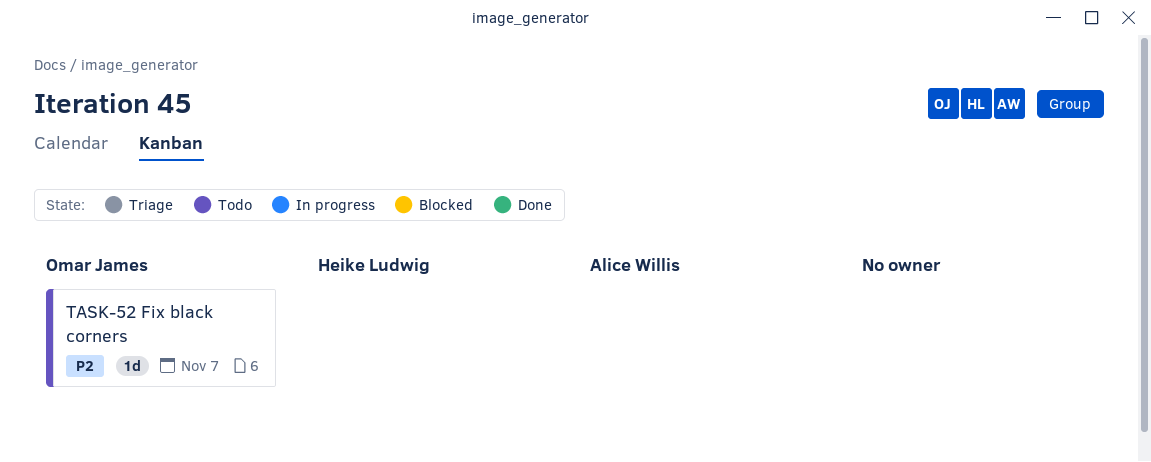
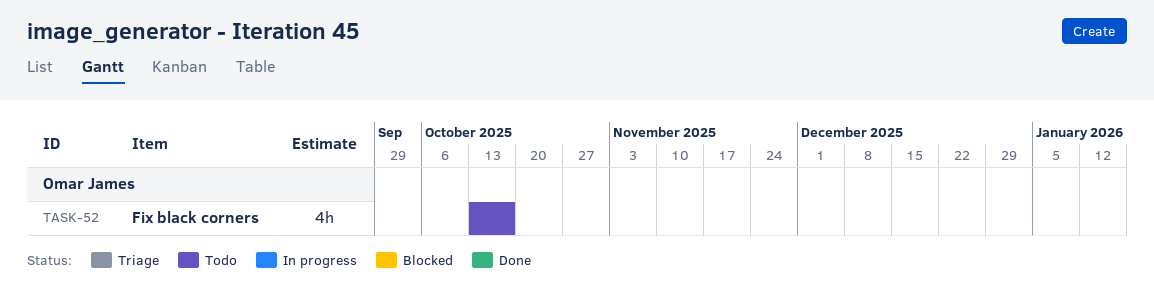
TASK-52, estimate: 1d -> 4h
TASK-52, due: Nov 7 -> Oct 17

